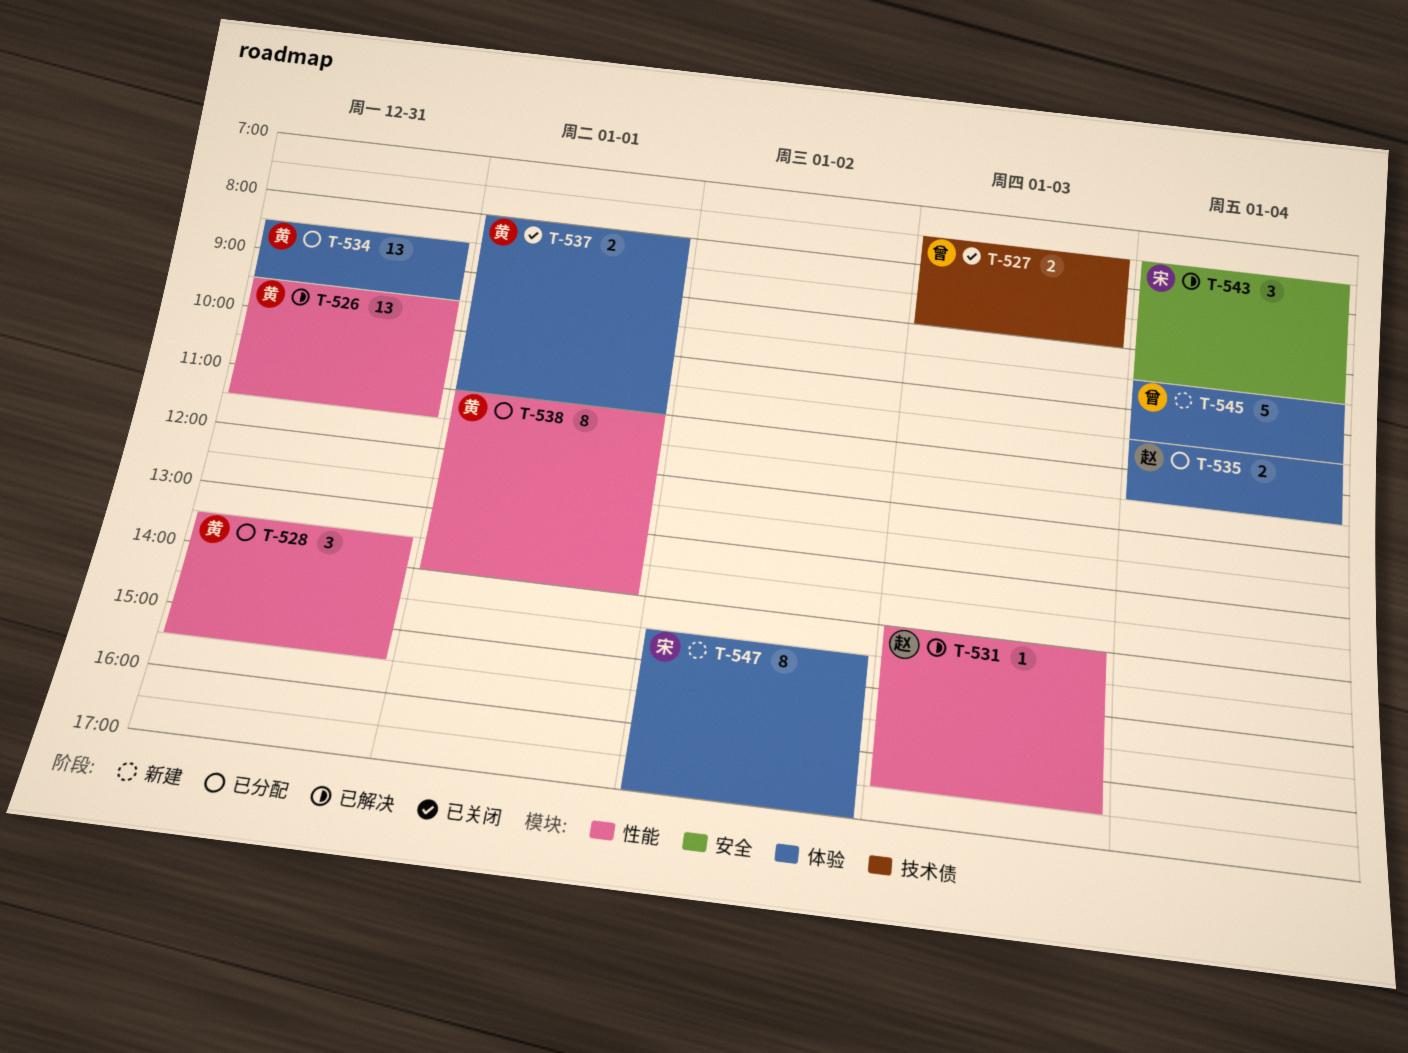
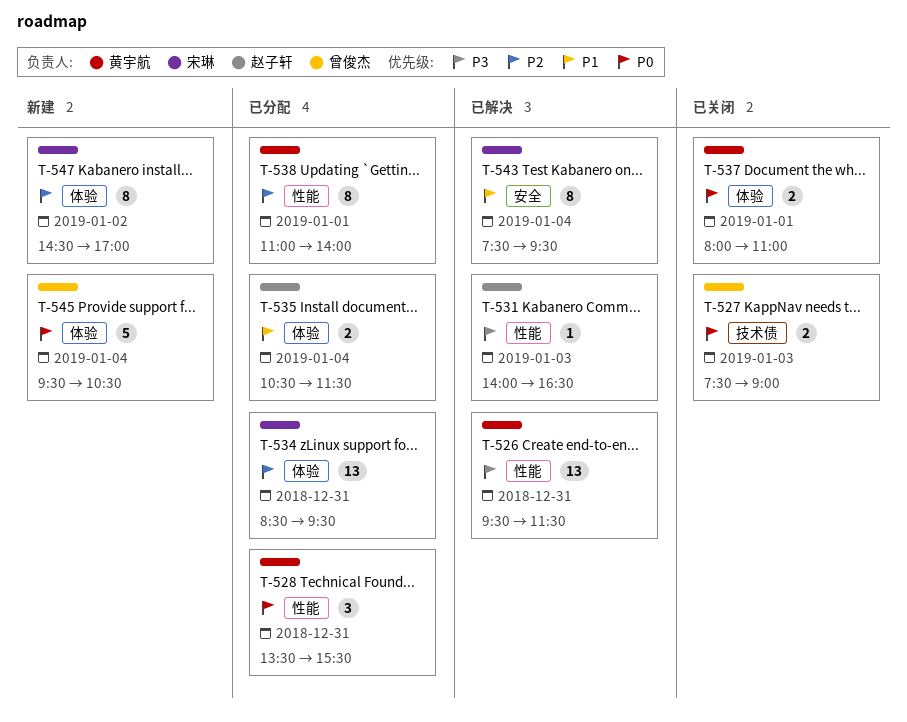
T-534, owner: 黄宇航 -> 宋琳
T-543, estimate: 3 -> 8

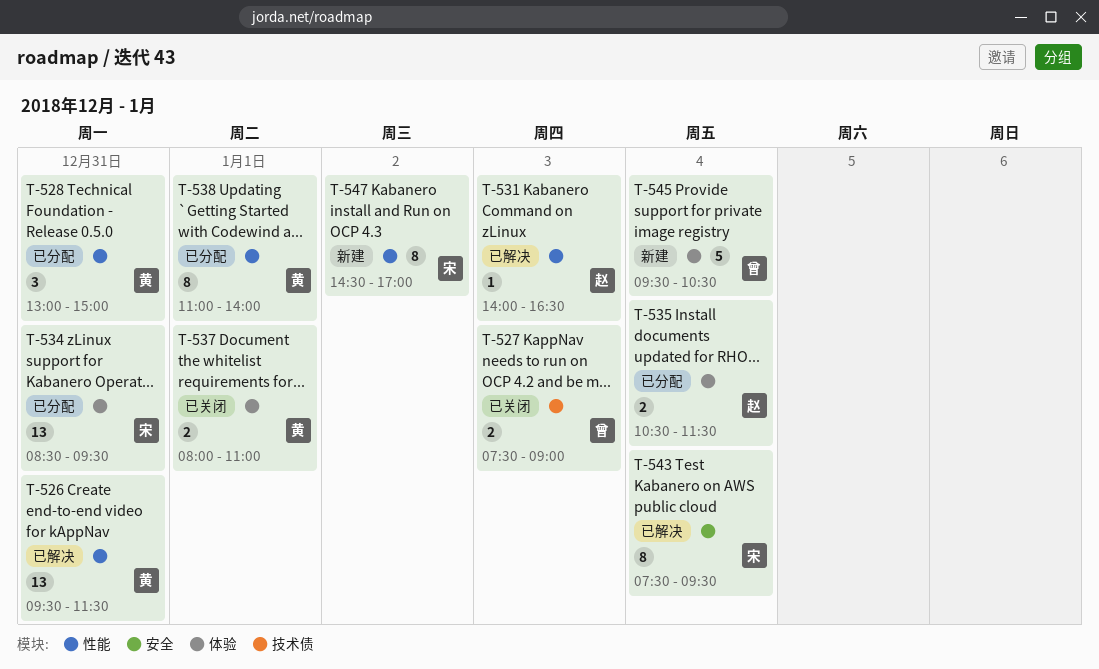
T-528, begins: 13:30 -> 13:00
T-528, ends: 15:30 -> 15:00
T-547, label: 体验 -> 性能

